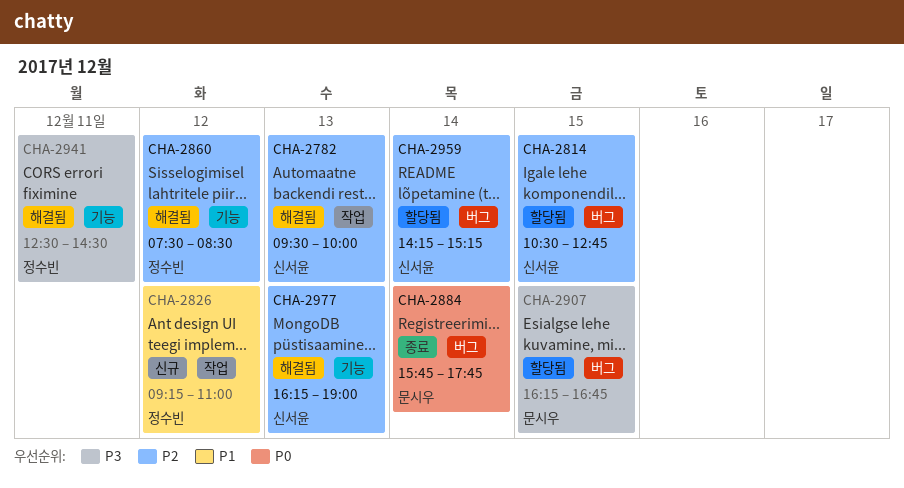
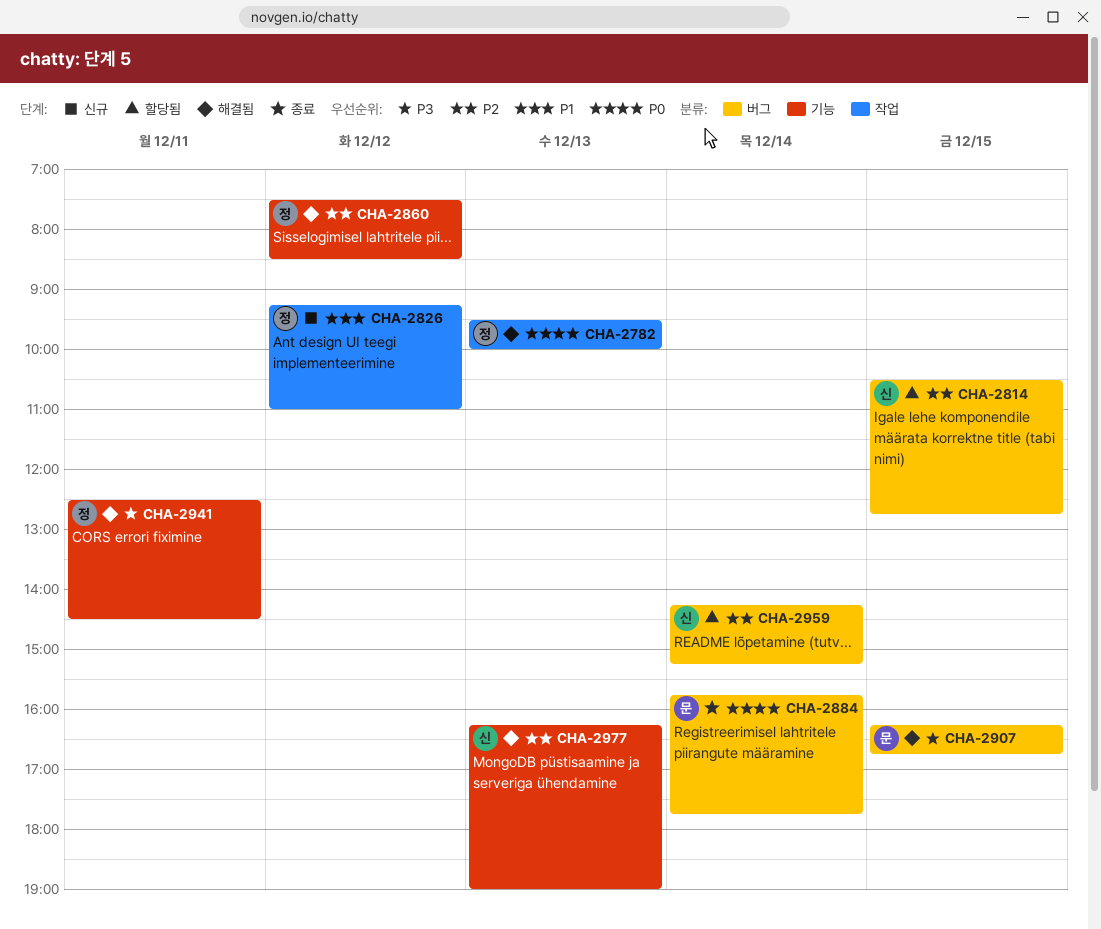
CHA-2782, owner: 신서윤 -> 정수빈
CHA-2782, priority: P2 -> P0
CHA-2907, status: 할당됨 -> 해결됨

